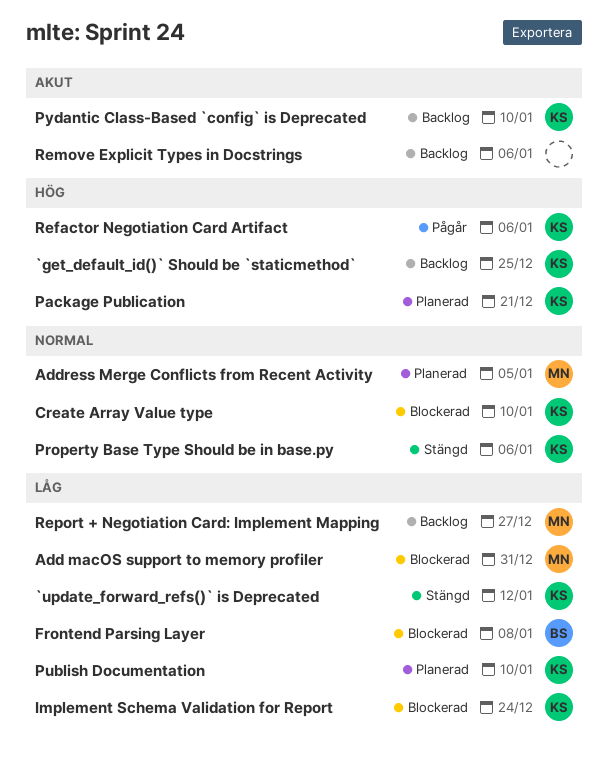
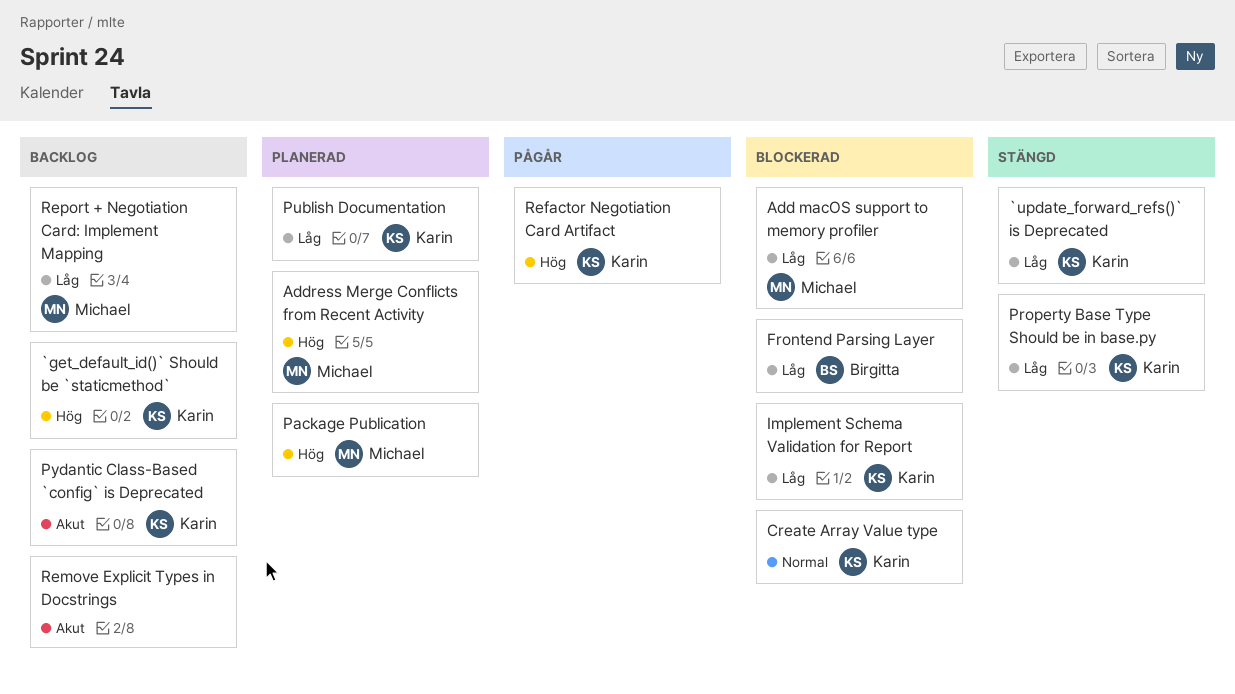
Address Merge Conflicts from Recent Activity, priority: Normal -> Hög
Package Publication, owner: Karin -> Michael
Property Base Type Should be in base.py, priority: Normal -> Låg

